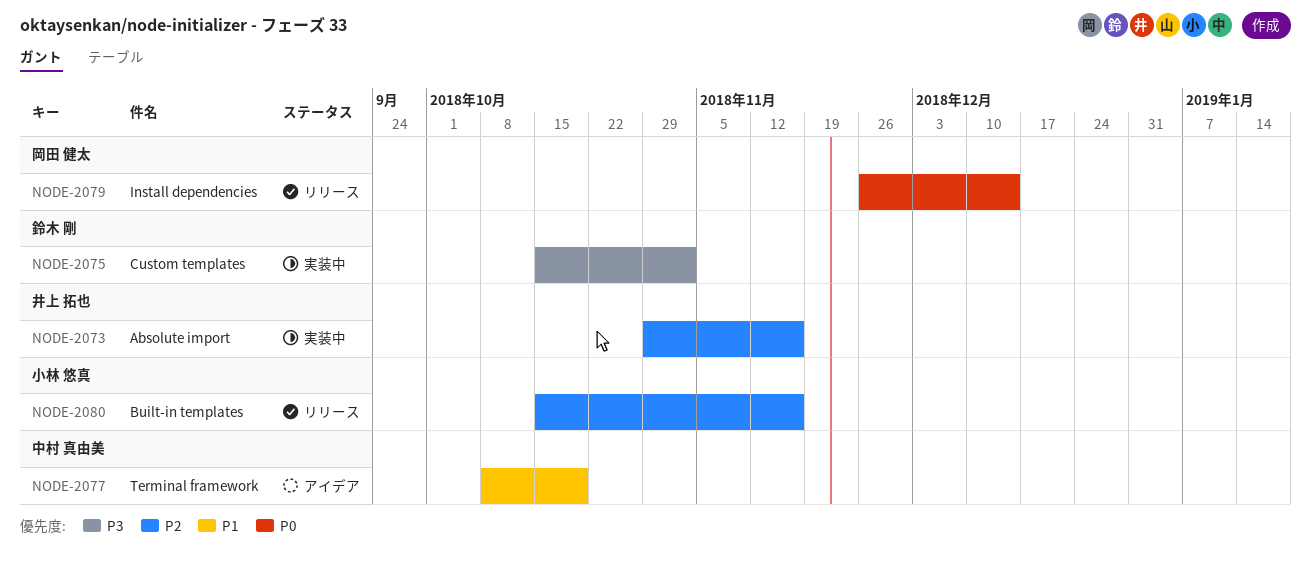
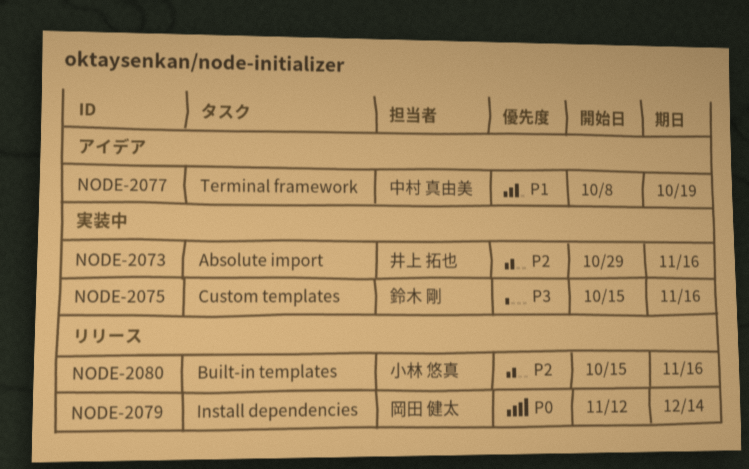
NODE-2075, due: Nov 2 -> Nov 16
NODE-2079, start: Nov 26 -> Nov 12

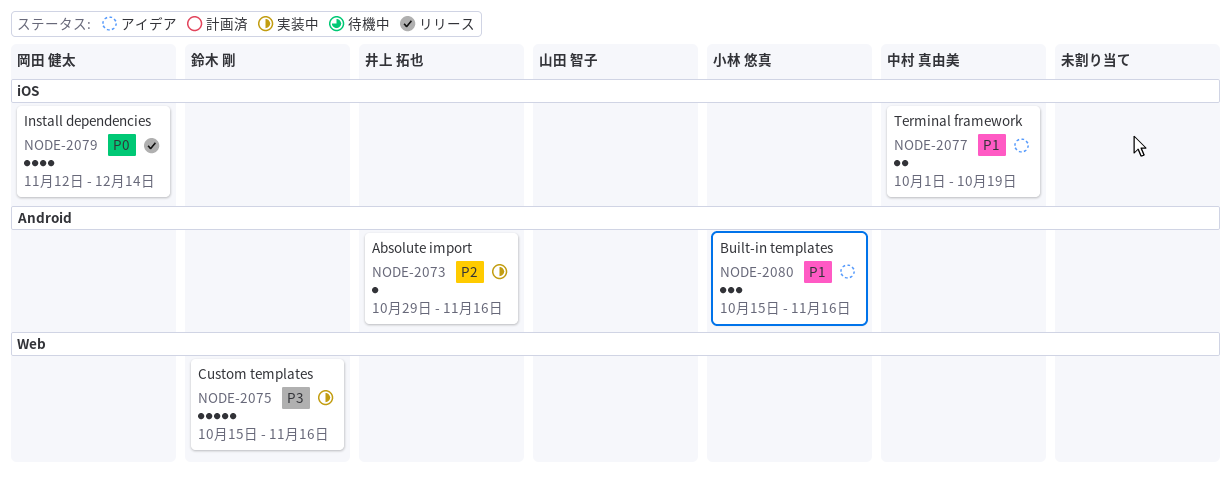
NODE-2077, start: Oct 8 -> Oct 1
NODE-2080, status: リリース -> アイデア
NODE-2080, priority: P2 -> P1

